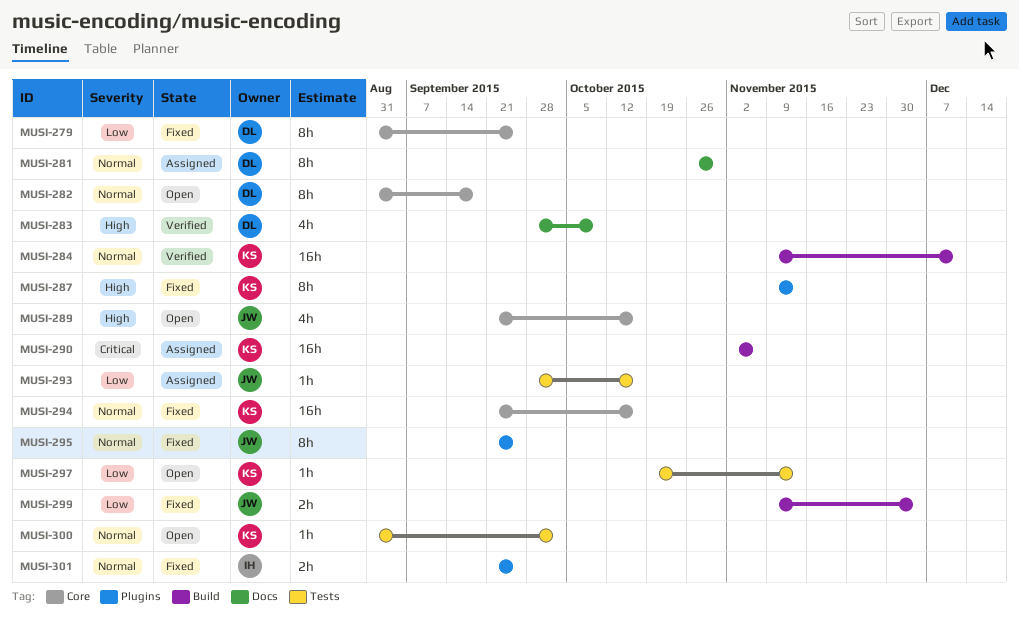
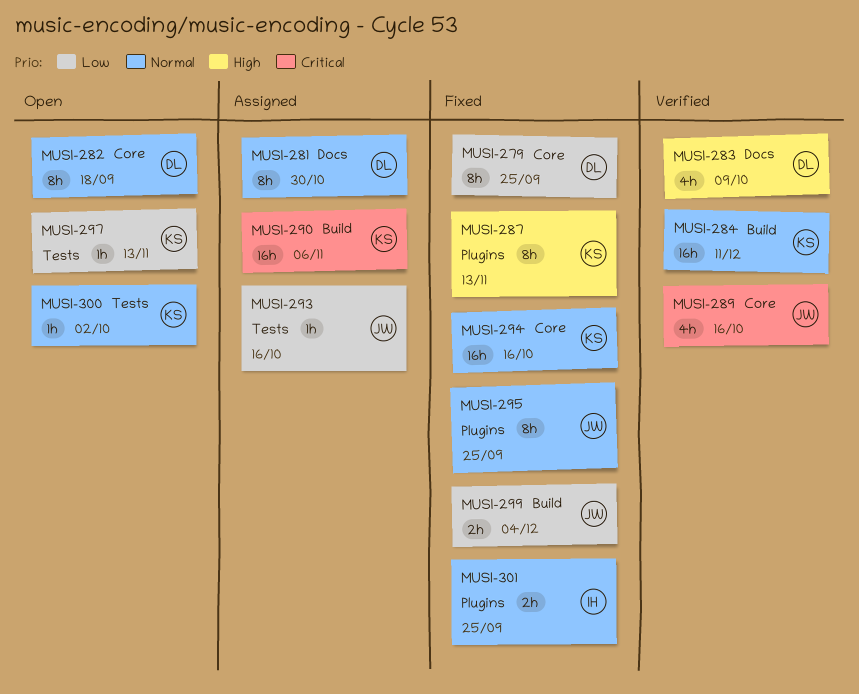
MUSI-289, status: Open -> Verified
MUSI-289, priority: High -> Critical

